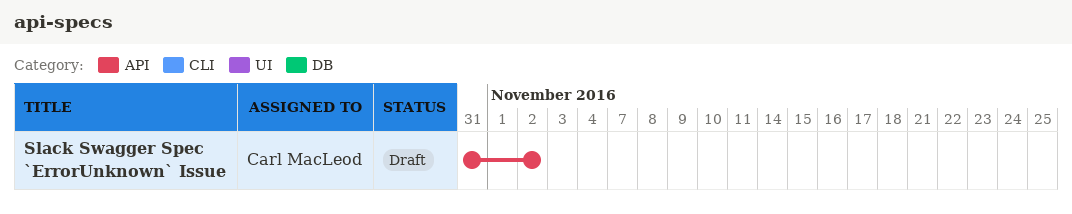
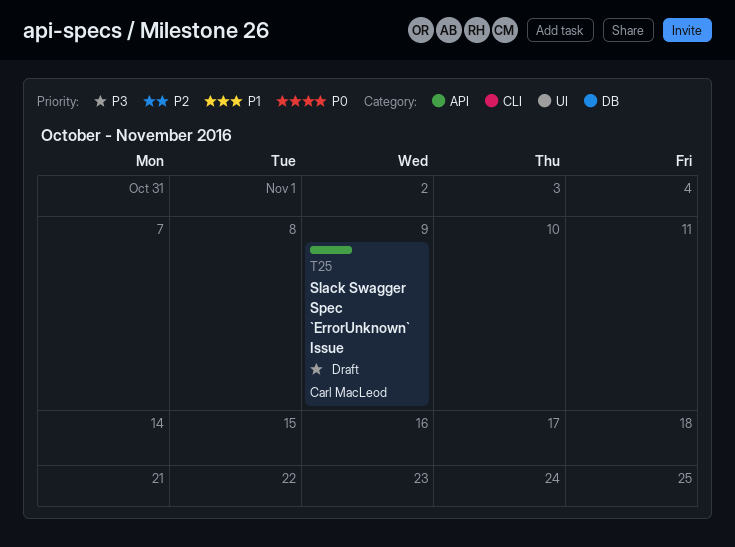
Slack Swagger Spec `ErrorUnknown` Issue, due: Nov 2 -> Nov 9

